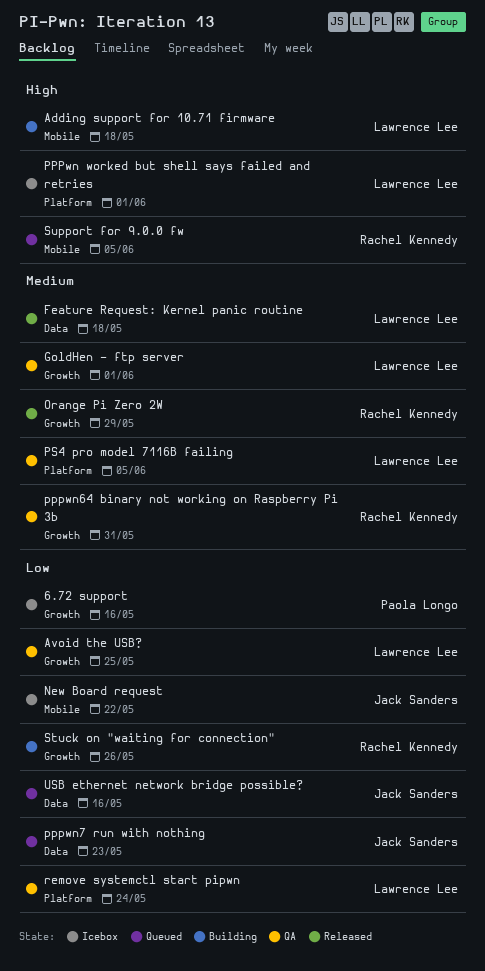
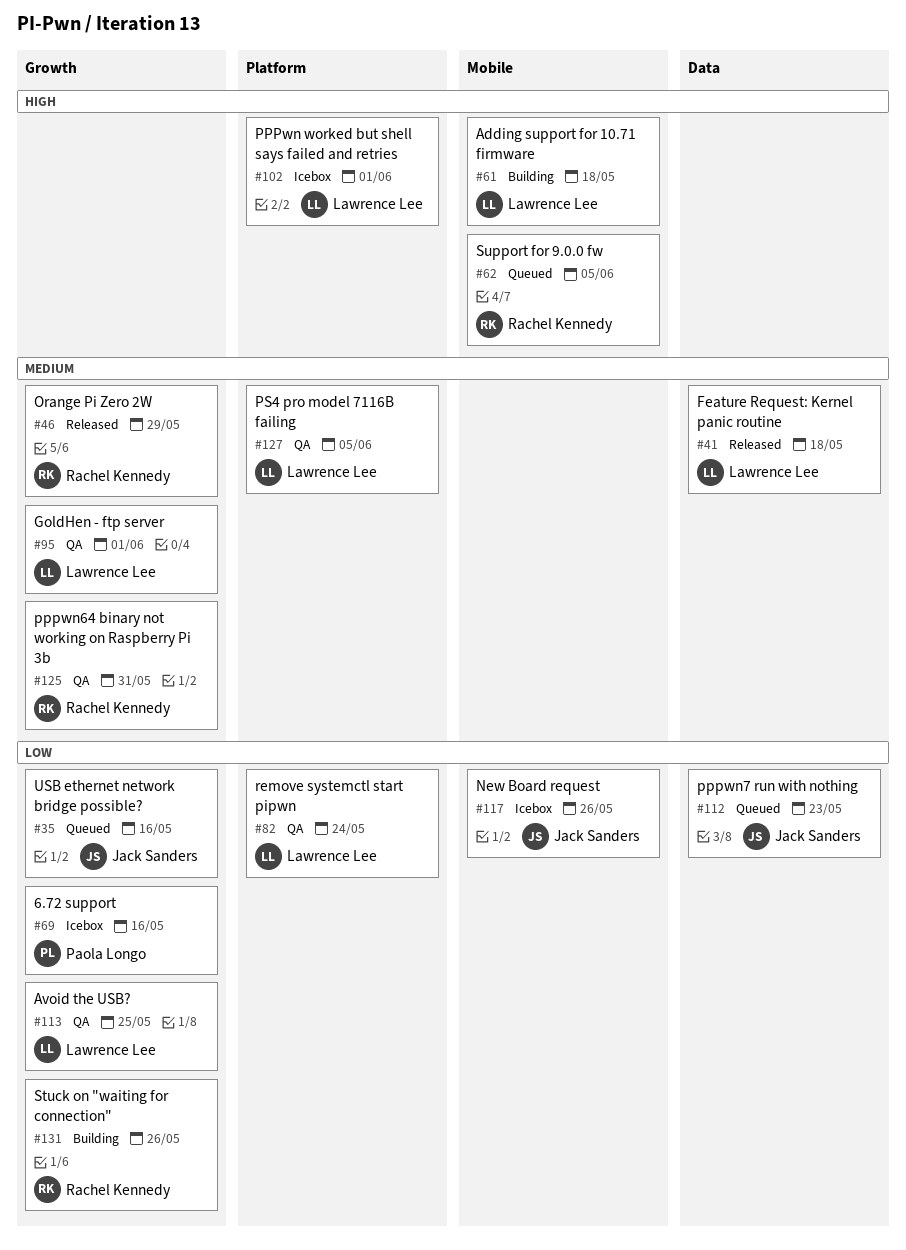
New Board request, due: May 22 -> May 26
USB ethernet network bridge possible?, label: Data -> Growth

